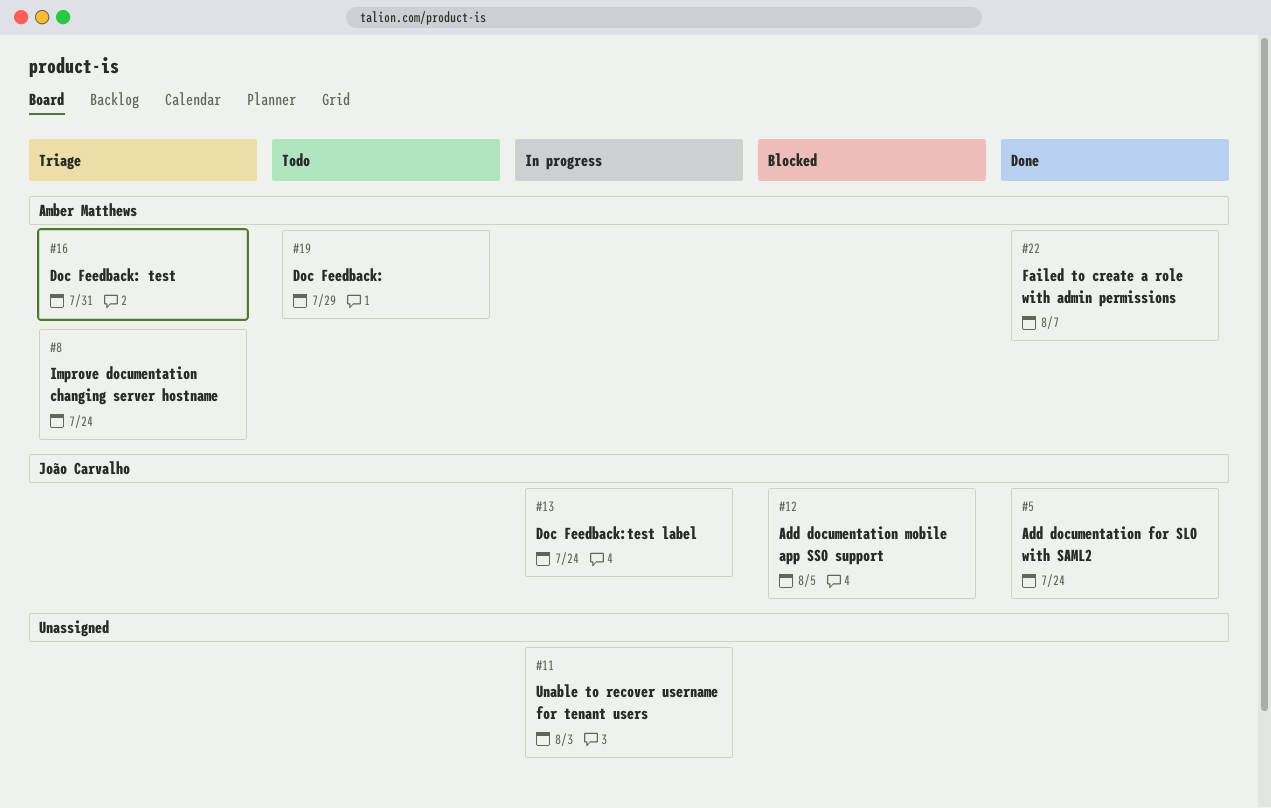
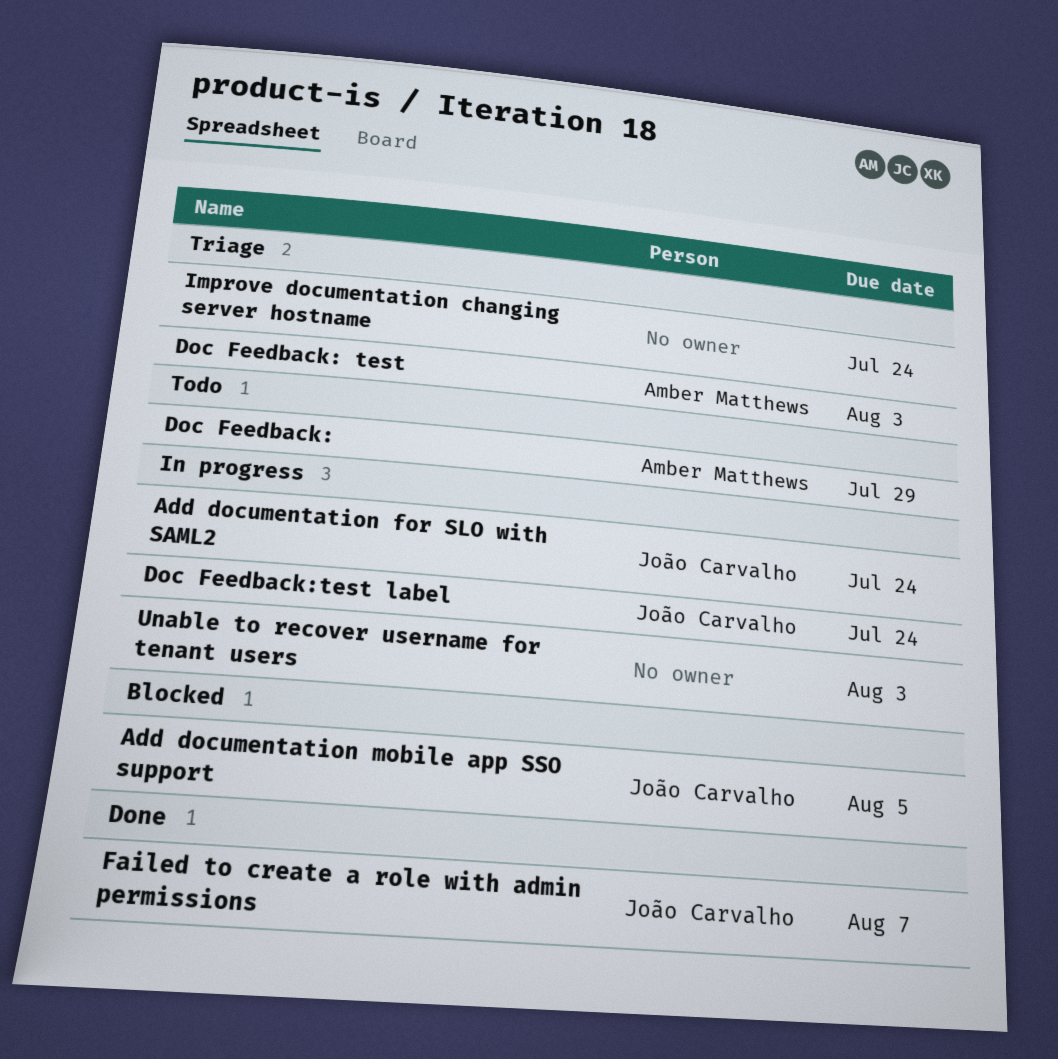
Add documentation for SLO with SAML2, status: Done -> In progress
Doc Feedback: test, due: Jul 31 -> Aug 3
Failed to create a role with admin permissions, owner: Amber Matthews -> João Carvalho
Improve documentation changing server hostname, owner: Amber Matthews -> none

